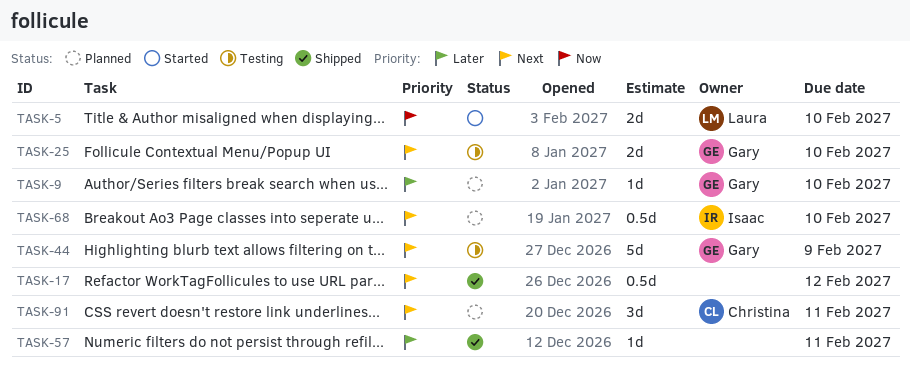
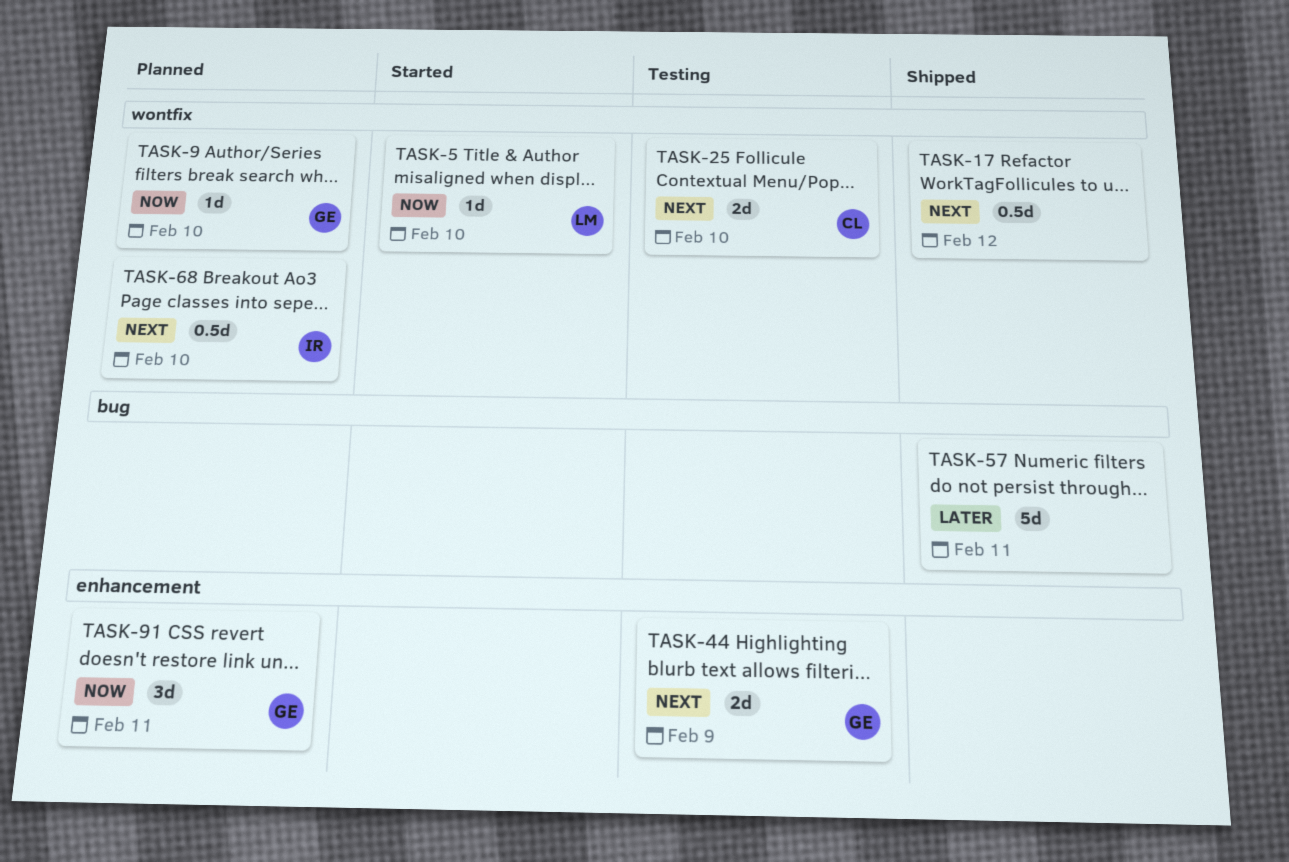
TASK-5, estimate: 2d -> 1d
TASK-9, priority: Later -> Now
TASK-25, owner: Gary -> Christina
TASK-44, estimate: 5d -> 2d
TASK-57, estimate: 1d -> 5d
TASK-91, owner: Christina -> Gary
TASK-91, priority: Next -> Now

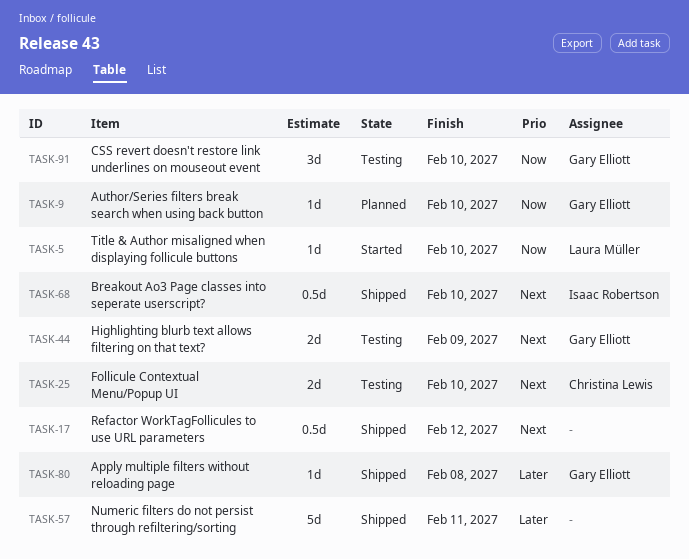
TASK-68, status: Planned -> Shipped
TASK-80: none -> present
TASK-91, status: Planned -> Testing
TASK-91, due: Feb 11 -> Feb 10

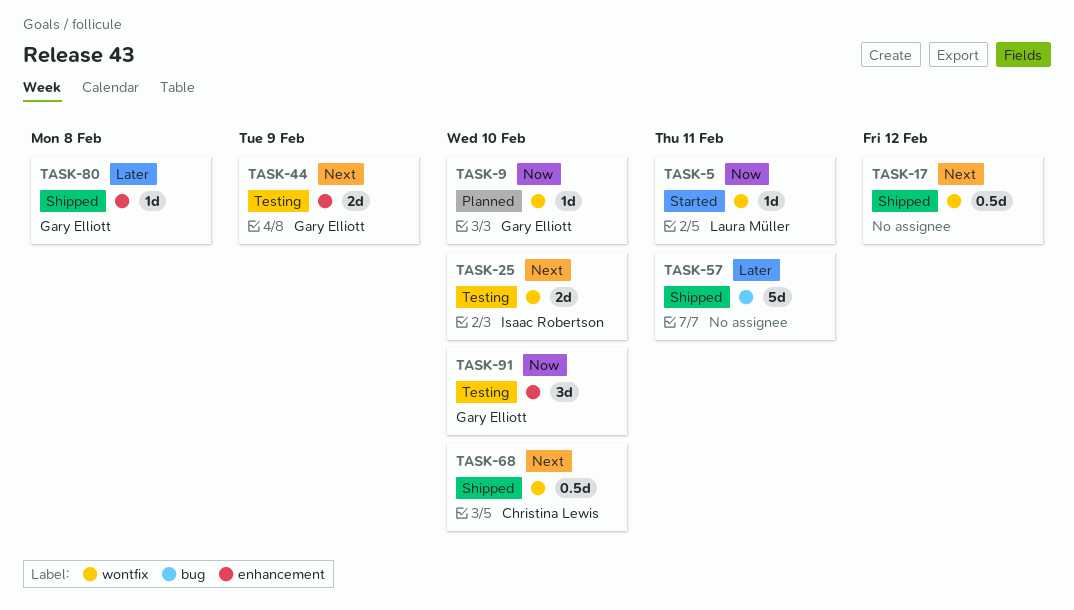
TASK-5, due: Feb 10 -> Feb 11
TASK-25, owner: Christina Lewis -> Isaac Robertson
TASK-68, owner: Isaac Robertson -> Christina Lewis

